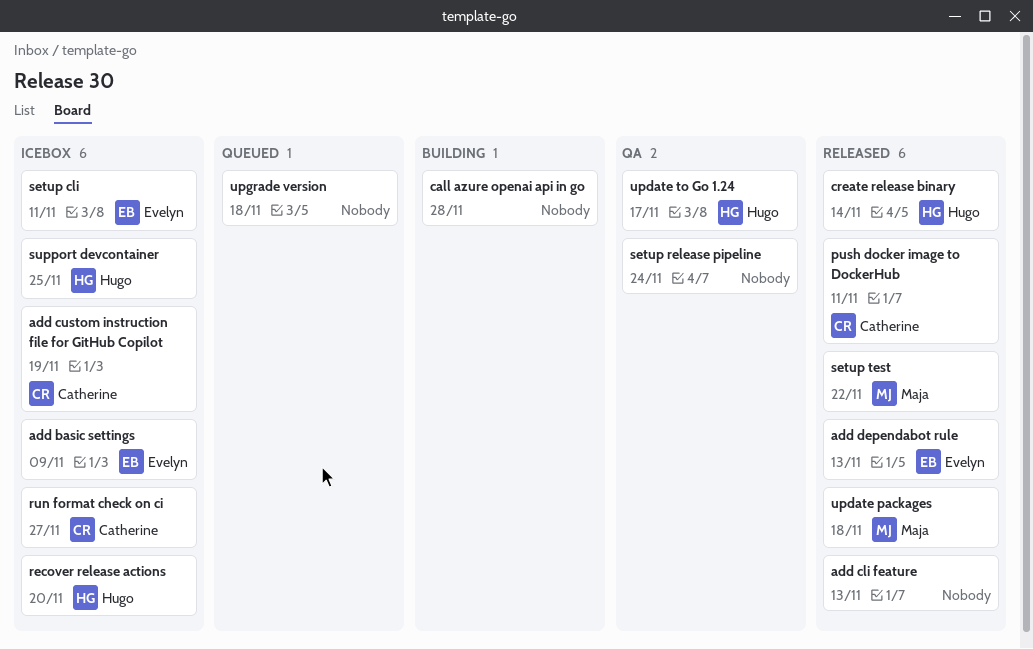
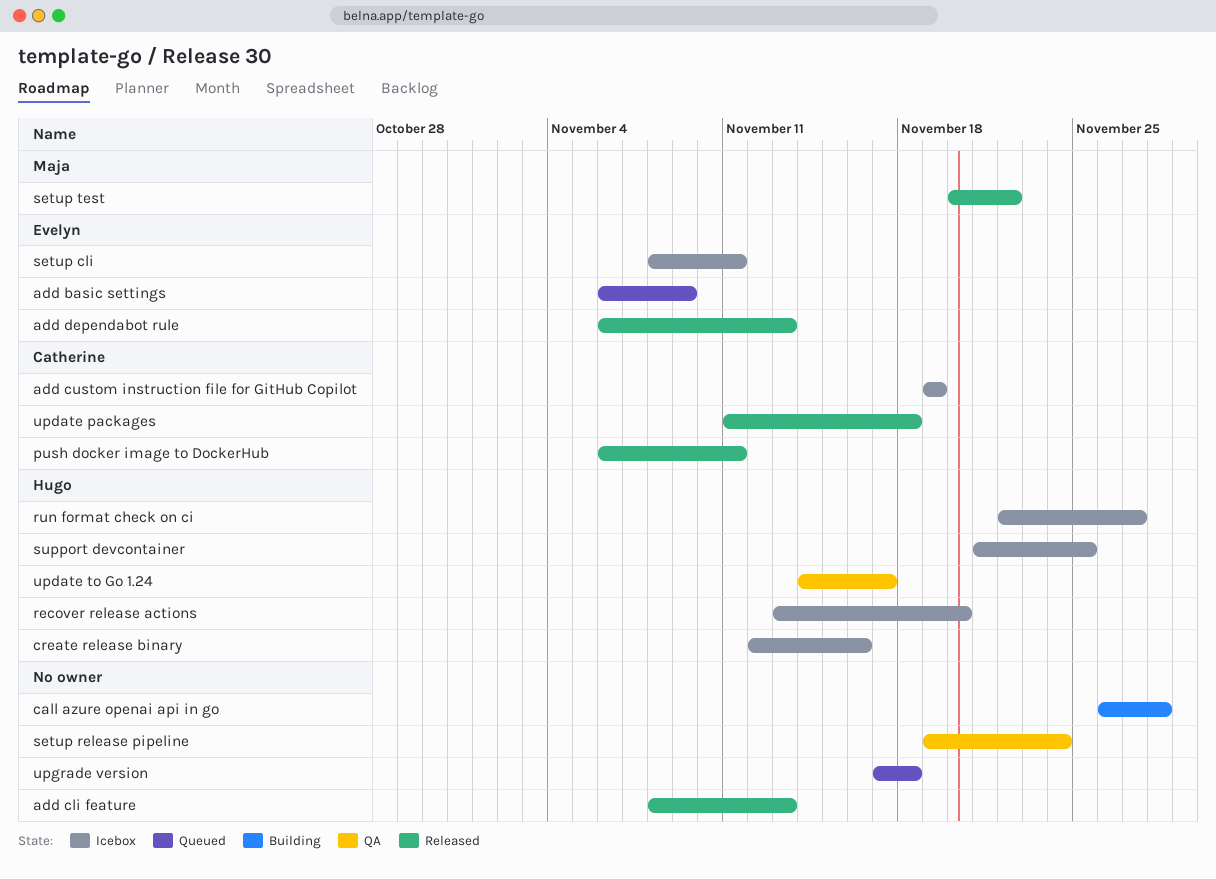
add basic settings, status: Icebox -> Queued
create release binary, status: Released -> Icebox
create release binary, due: Nov 14 -> Nov 16
run format check on ci, owner: Catherine -> Hugo
update packages, owner: Maja -> Catherine

